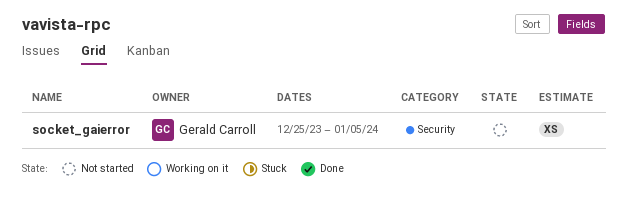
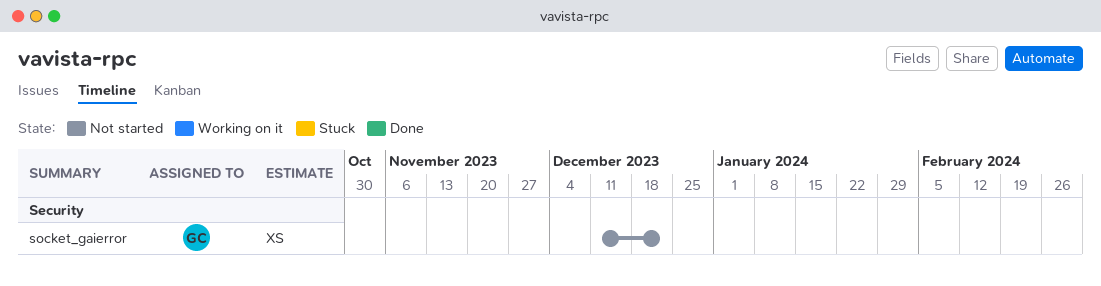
socket_gaierror, start: Dec 25 -> Dec 11
socket_gaierror, due: Jan 5 -> Dec 22

